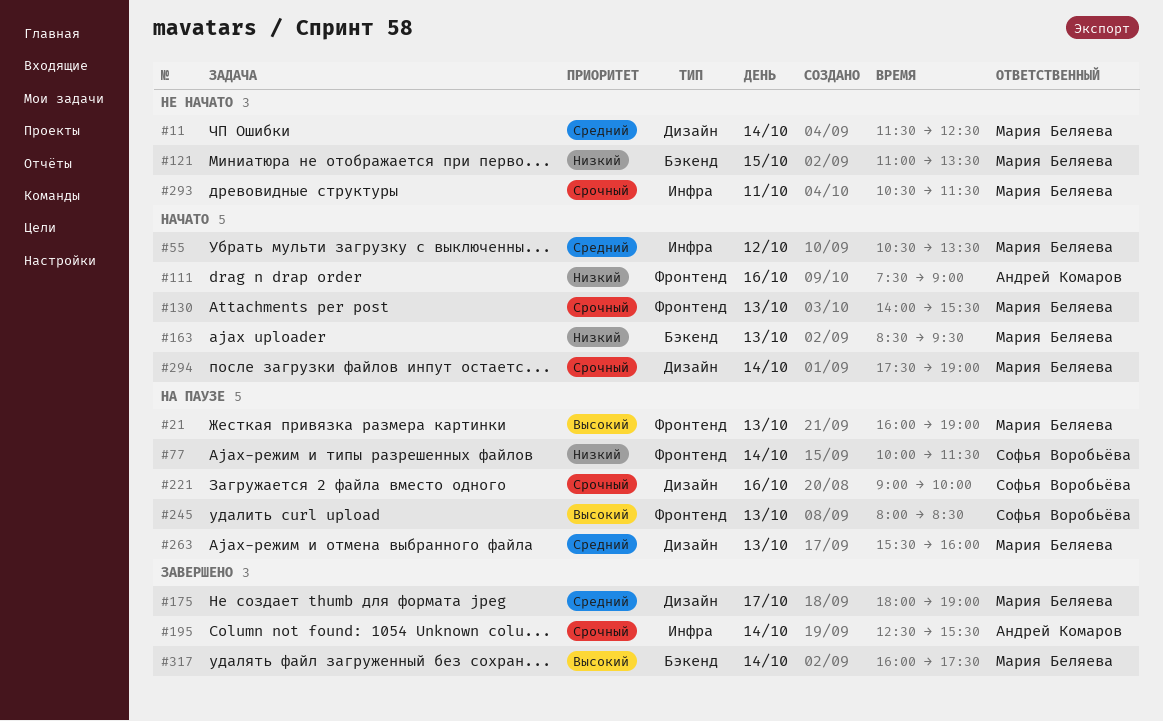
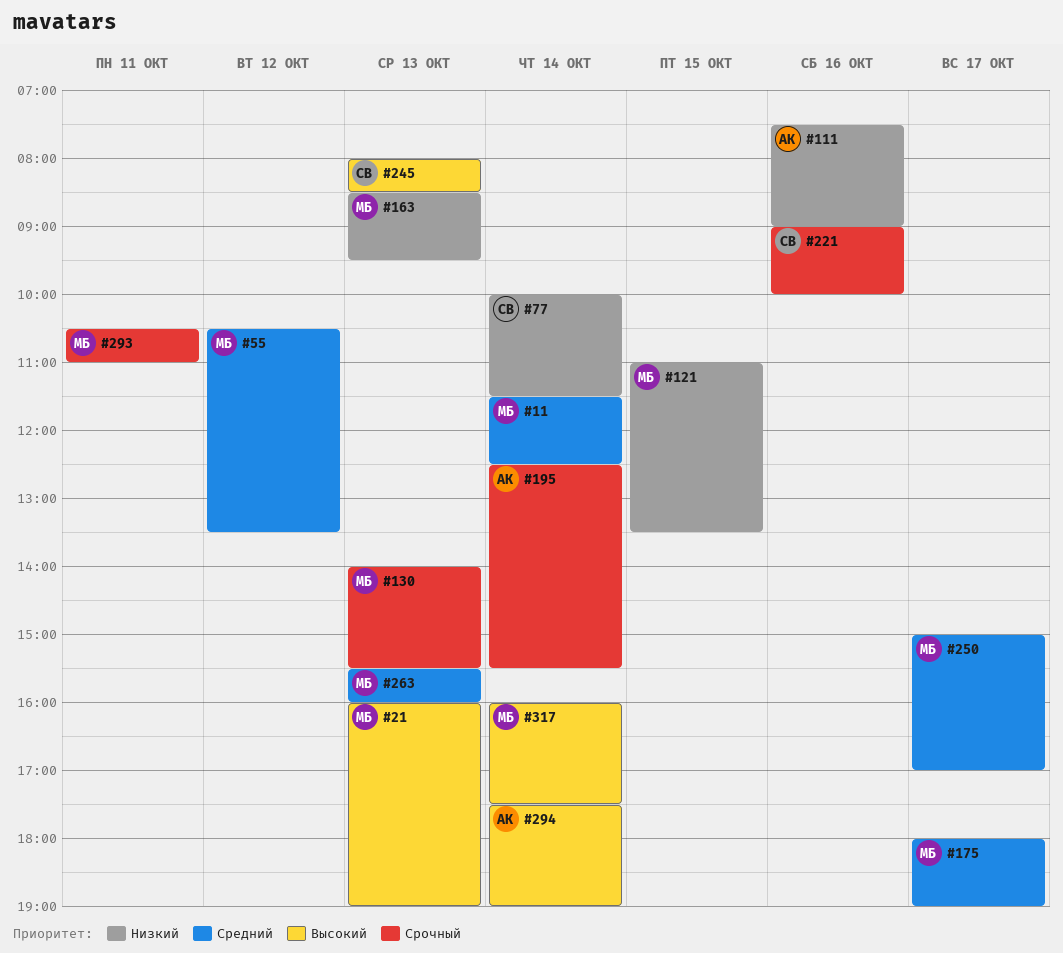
#250: none -> present
#293, ends: 11:30 -> 11:00
#294, owner: Мария Беляева -> Андрей Комаров
#294, priority: Срочный -> Высокий

